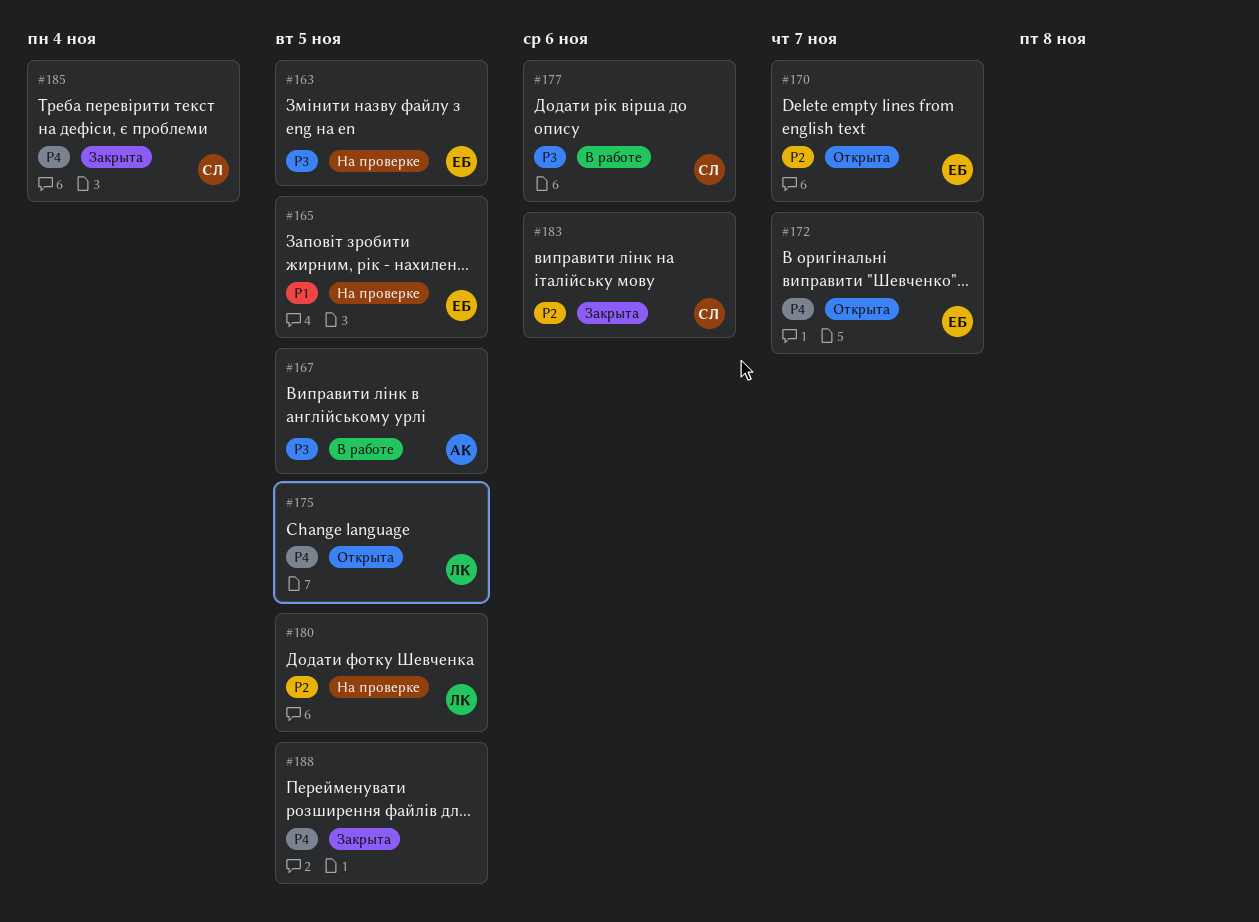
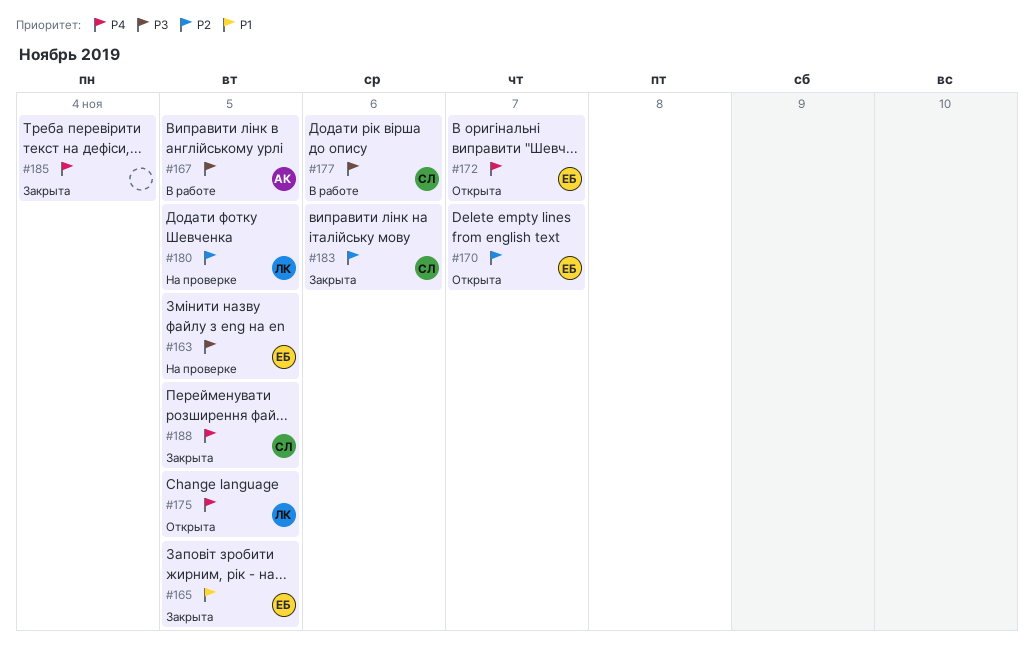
#165, status: На проверке -> Закрыта
#185, owner: СЛ -> none
#188, owner: none -> СЛ

